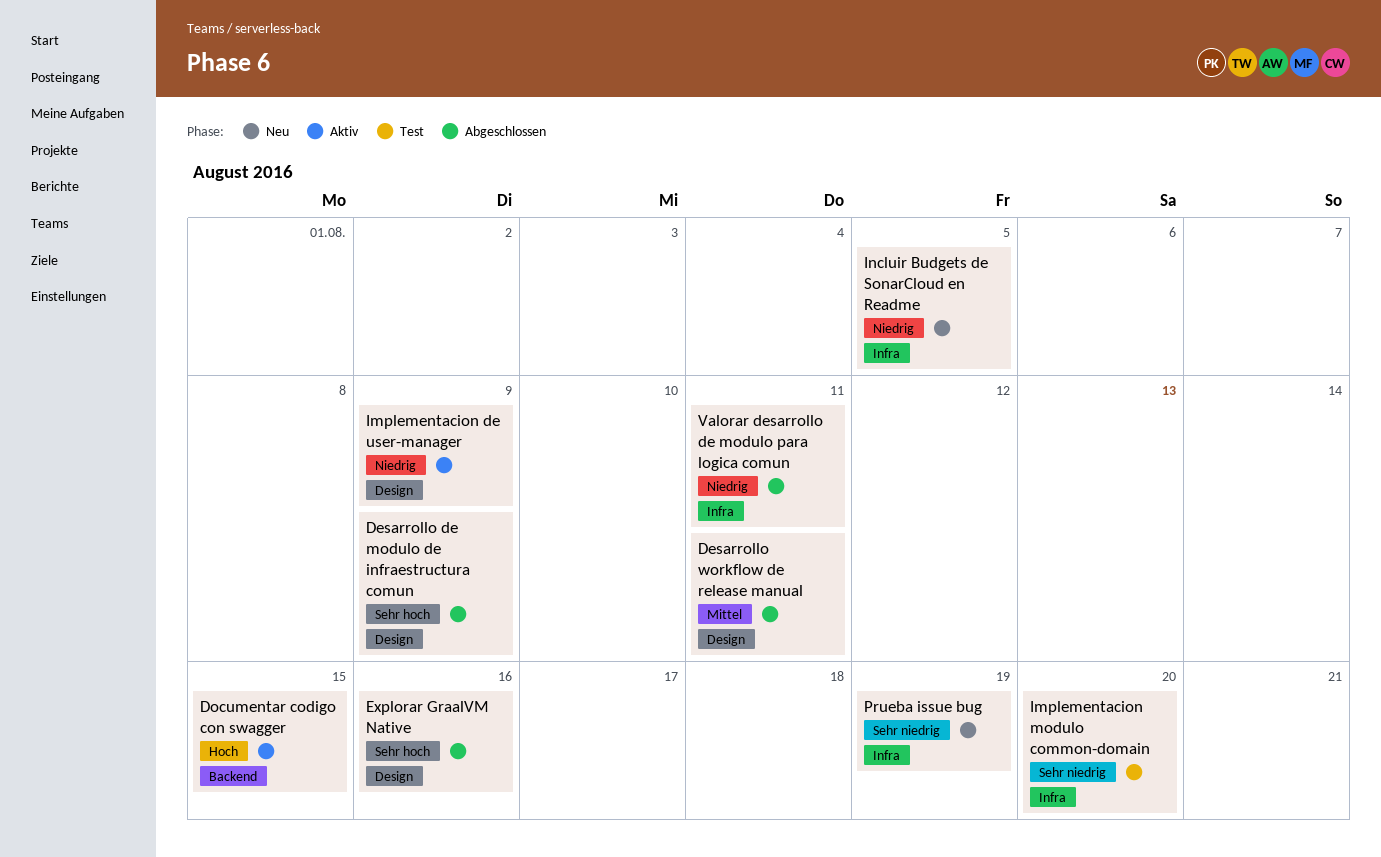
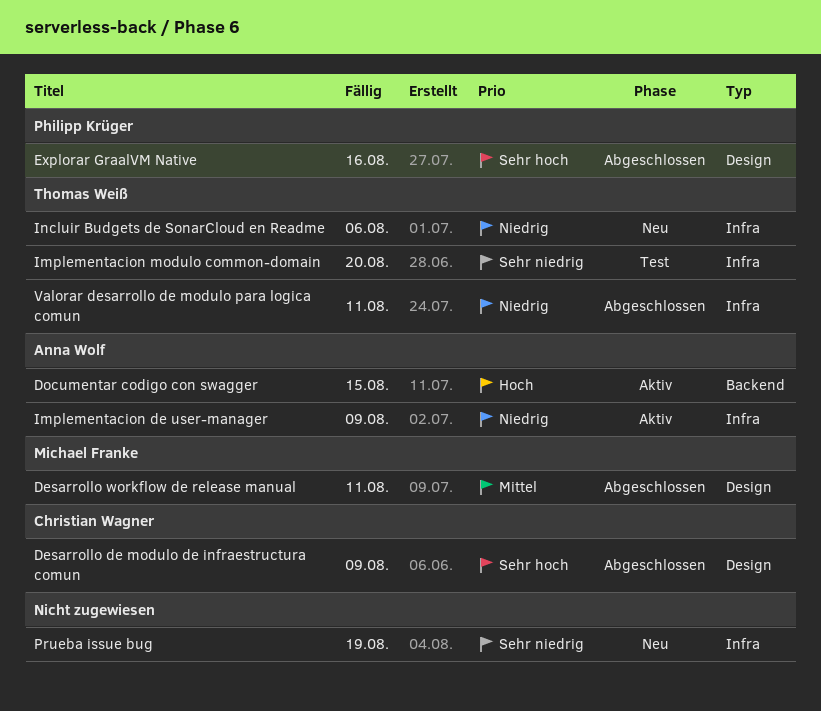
Implementacion de user-manager, label: Design -> Infra
Incluir Budgets de SonarCloud en Readme, due: Aug 5 -> Aug 6

